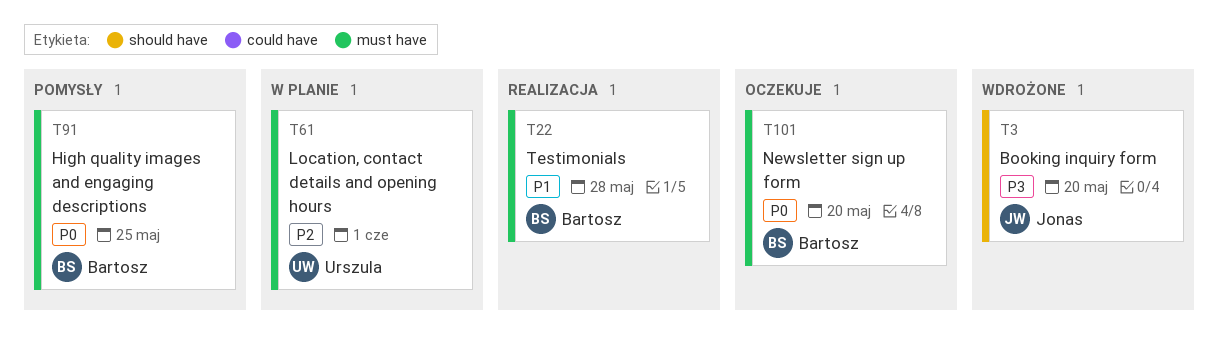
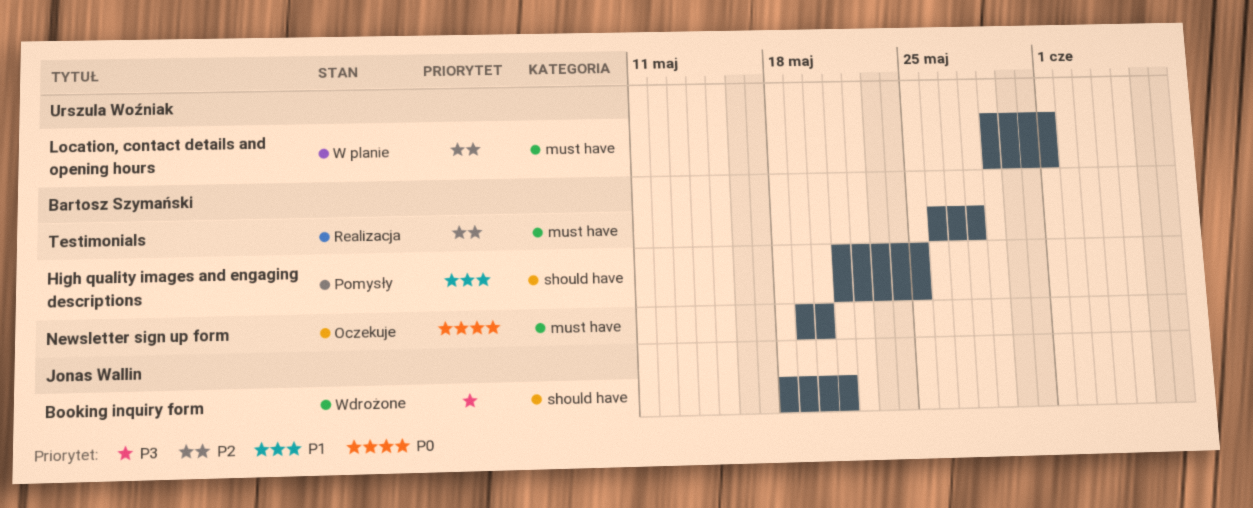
Booking inquiry form, due: May 20 -> May 21
High quality images and engaging descriptions, priority: P0 -> P1
High quality images and engaging descriptions, label: must have -> should have
Testimonials, priority: P1 -> P2

